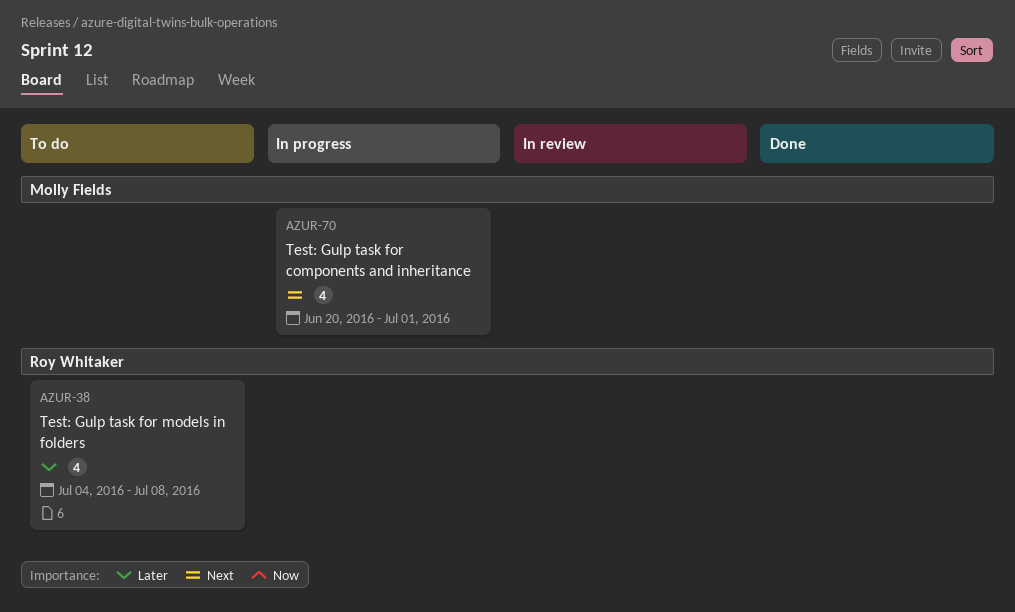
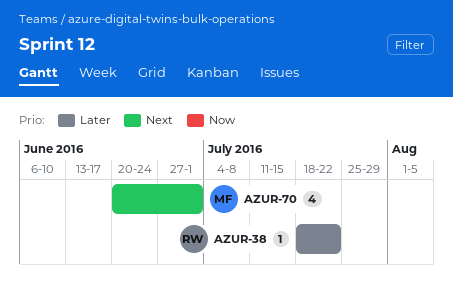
AZUR-38, estimate: 4 -> 1
AZUR-38, start: Jul 4 -> Jul 18
AZUR-38, due: Jul 8 -> Jul 22

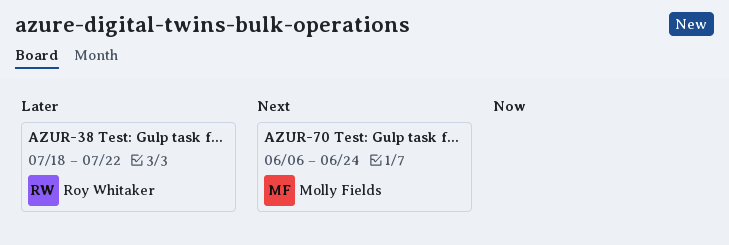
AZUR-70, start: Jun 20 -> Jun 6
AZUR-70, due: Jul 1 -> Jun 24

